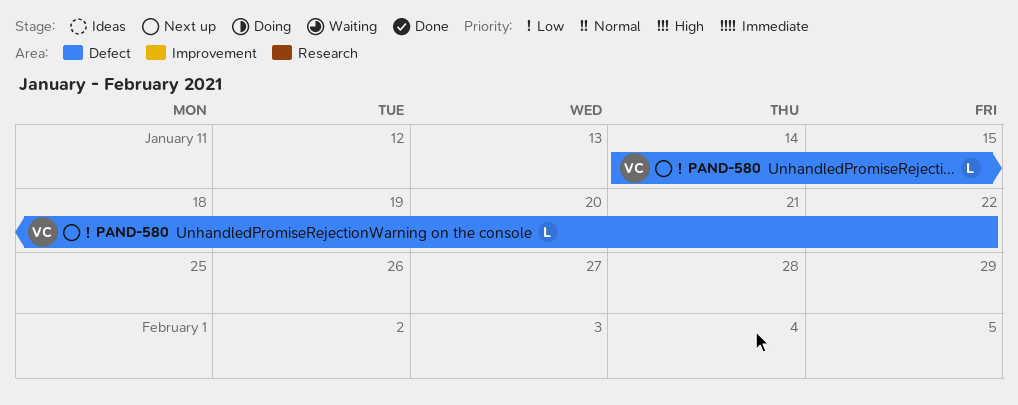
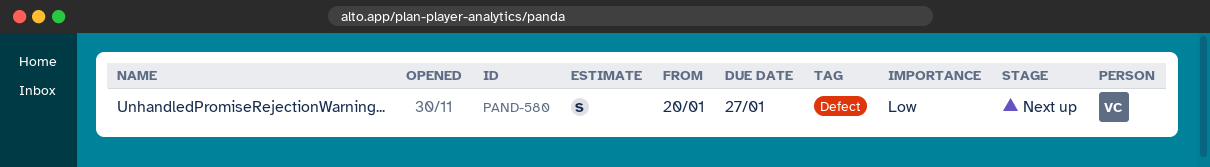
PAND-580, estimate: L -> S
PAND-580, start: Jan 14 -> Jan 20
PAND-580, due: Jan 22 -> Jan 27

